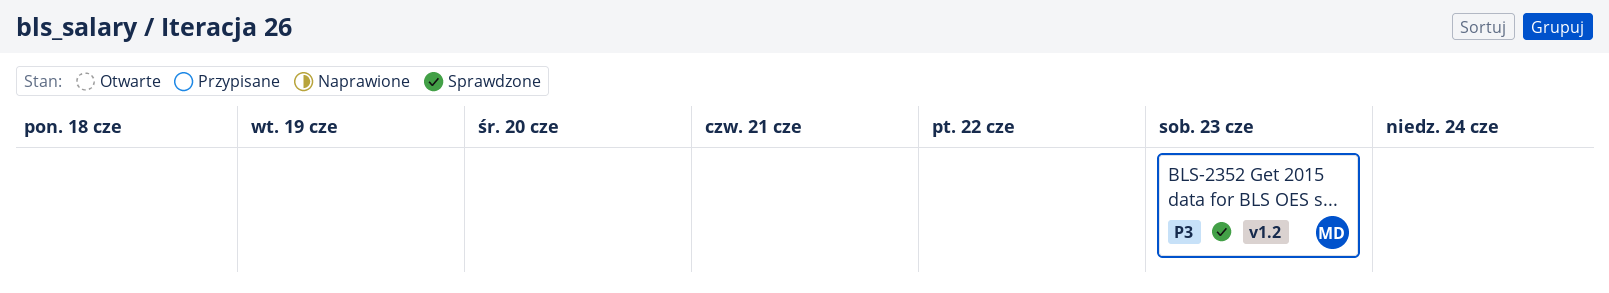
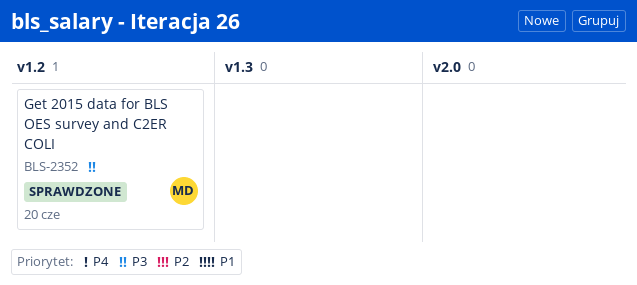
BLS-2352, due: Jun 23 -> Jun 20

